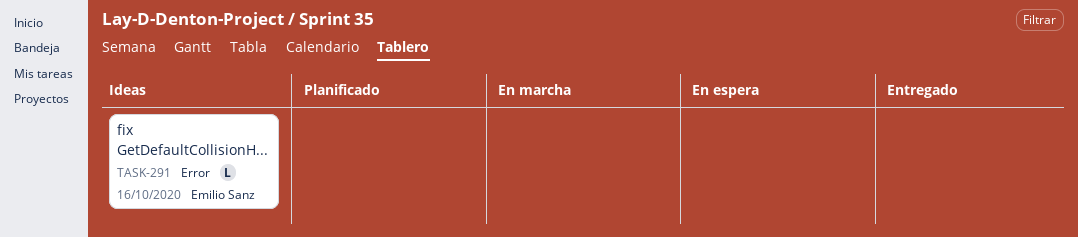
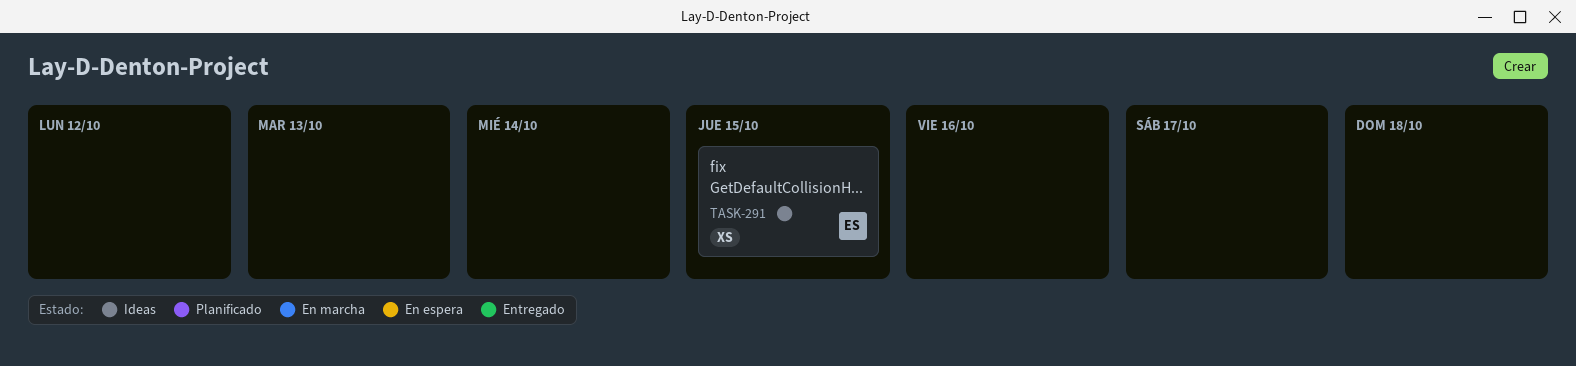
TASK-291, estimate: L -> XS
TASK-291, due: Oct 16 -> Oct 15

